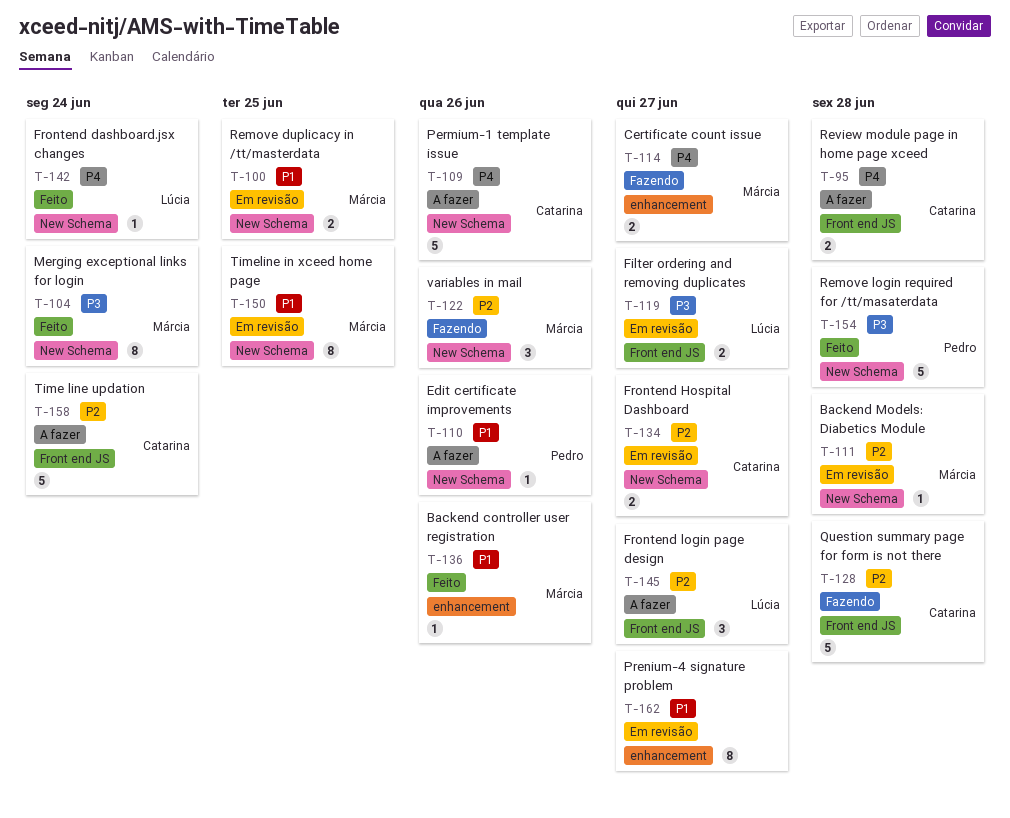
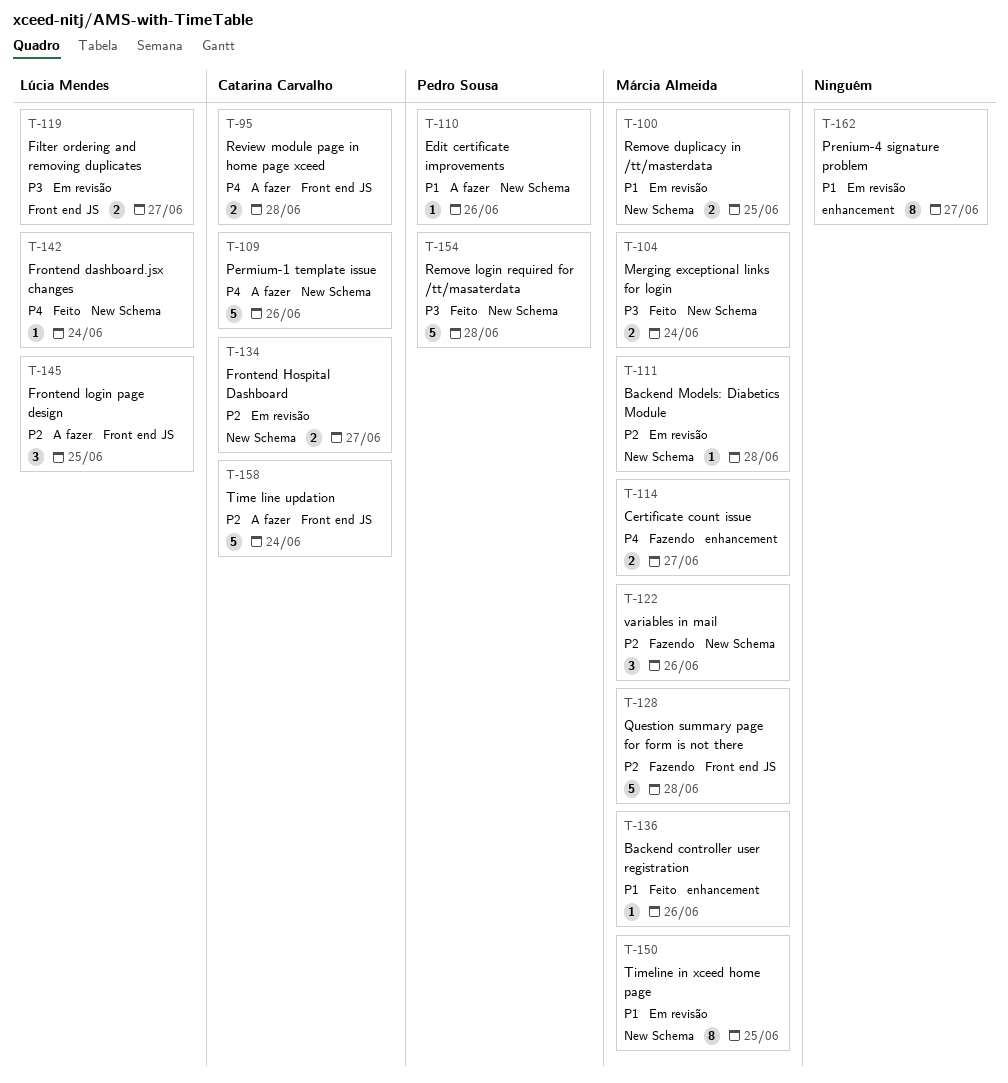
T-104, estimate: 8 -> 2
T-128, owner: Catarina Carvalho -> Márcia Almeida
T-145, due: Jun 27 -> Jun 25

